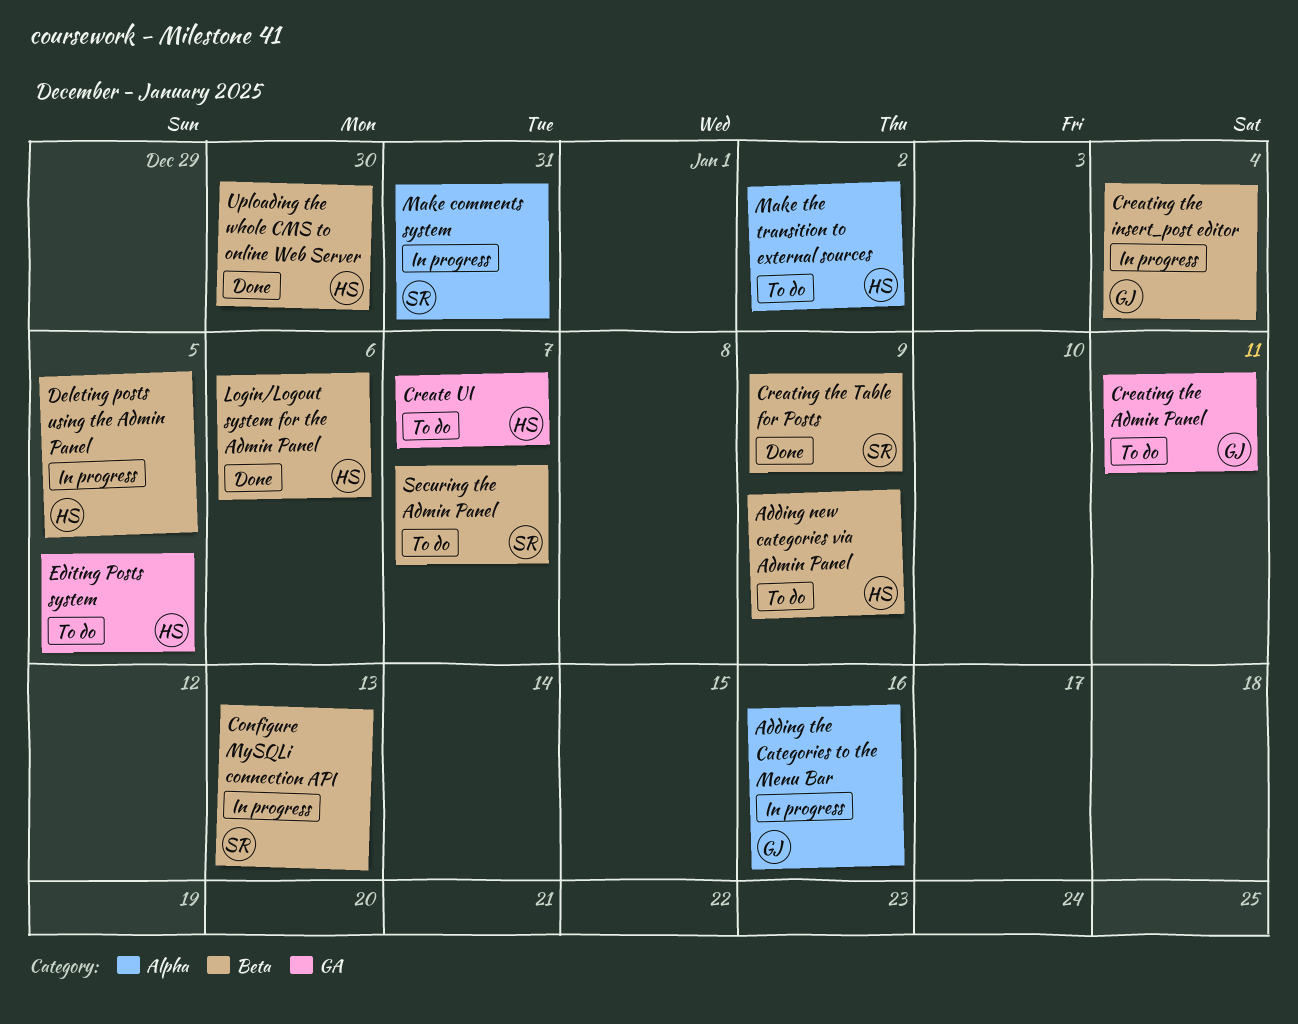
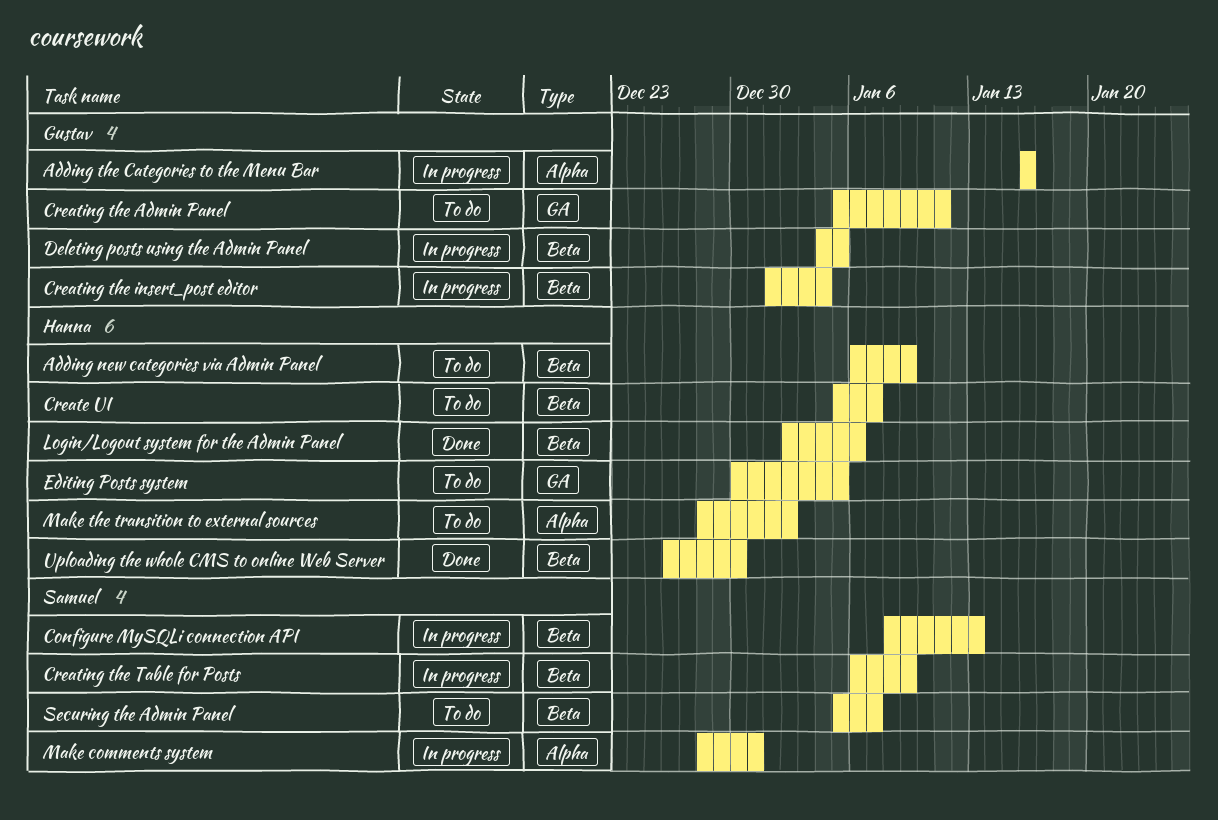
Create UI, label: GA -> Beta
Creating the Table for Posts, status: Done -> In progress
Deleting posts using the Admin Panel, owner: Hanna -> Gustav

